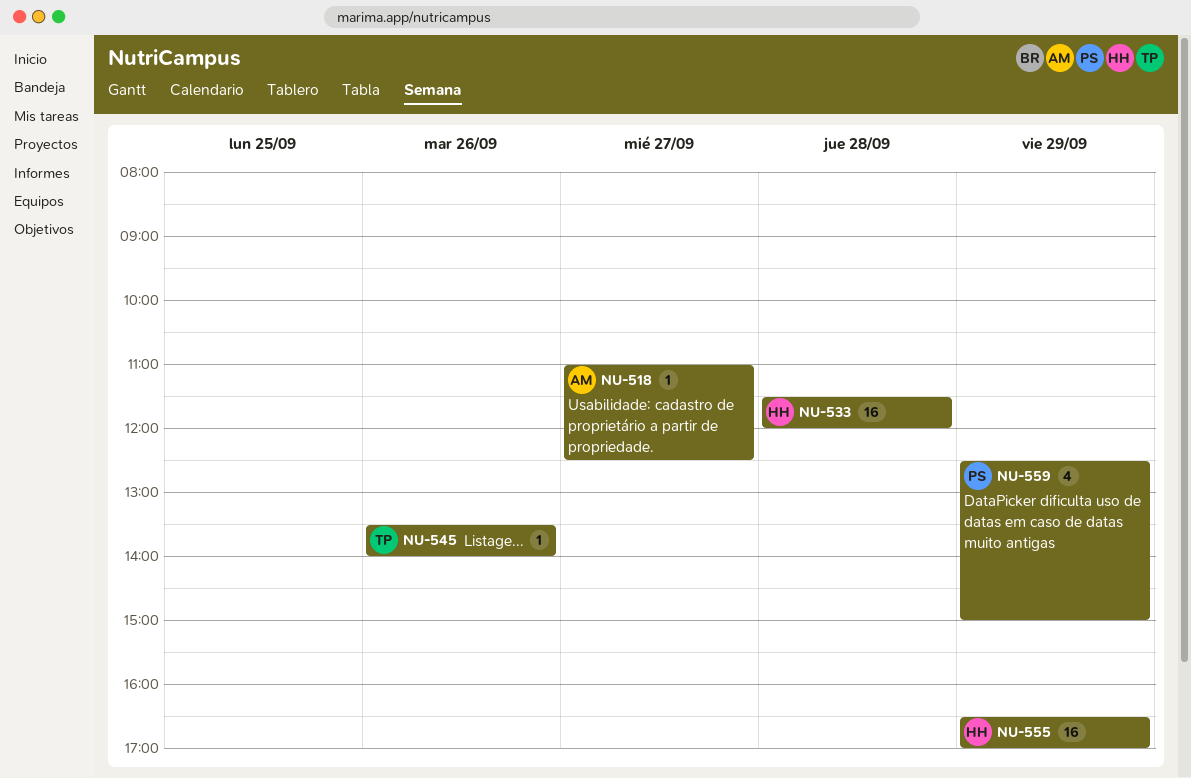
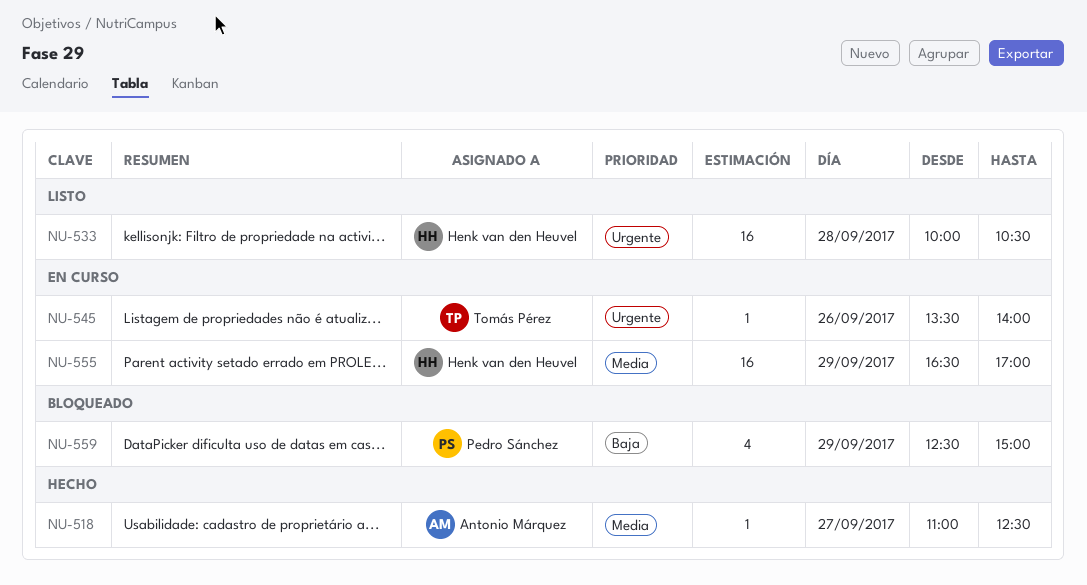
NU-533, begins: 11:30 -> 10:00
NU-533, ends: 12:00 -> 10:30

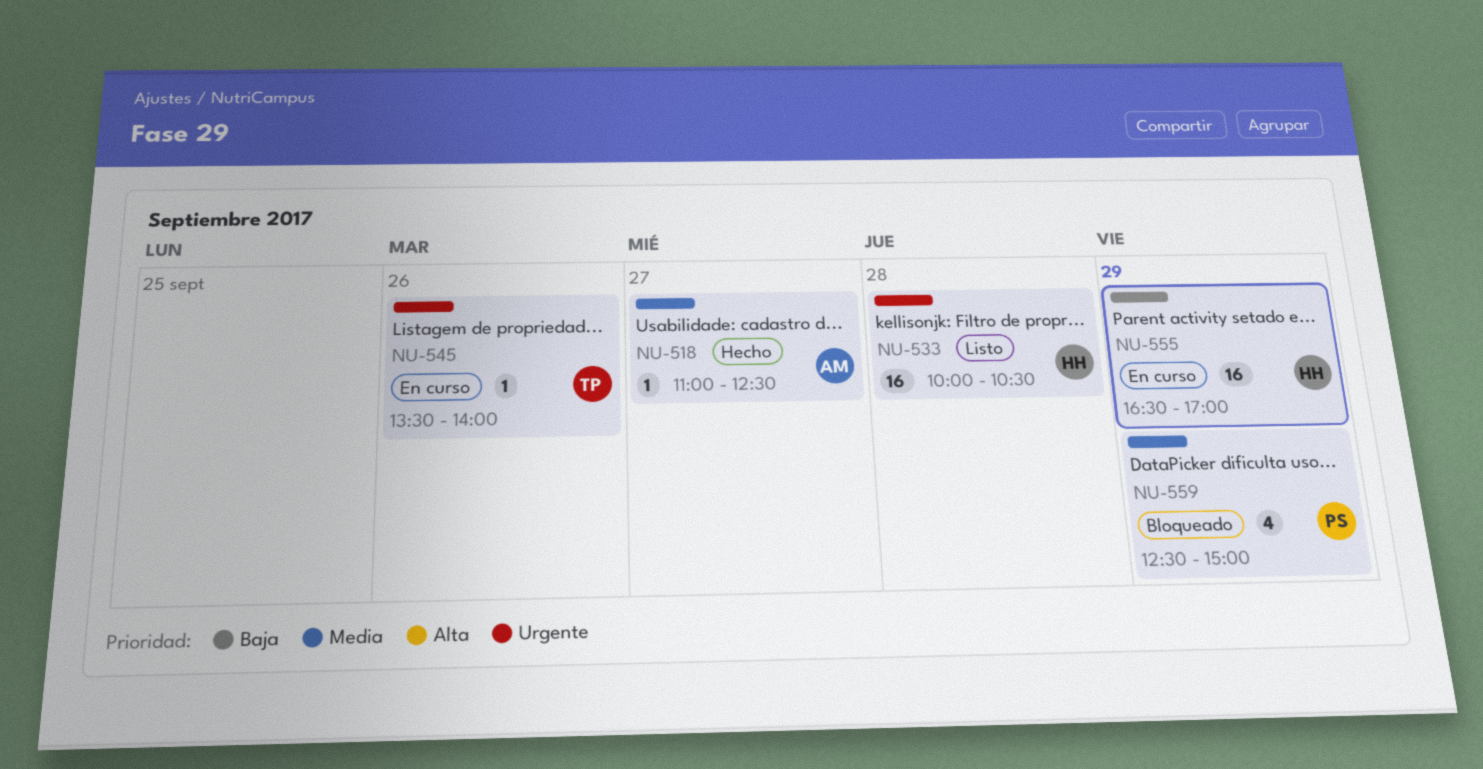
NU-555, priority: Media -> Baja
NU-559, priority: Baja -> Media

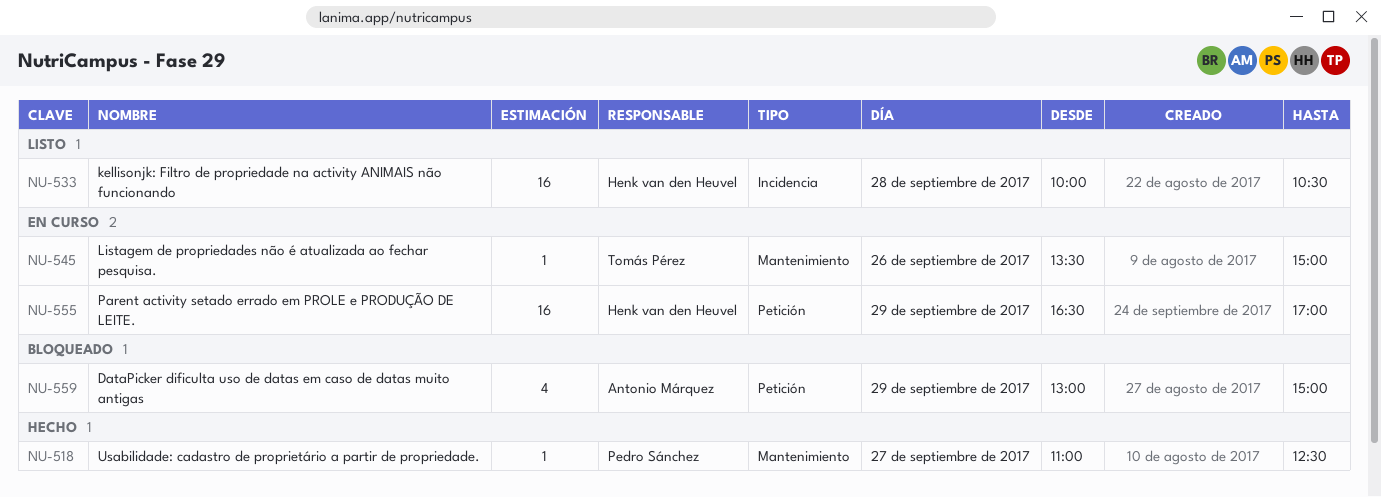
NU-518, owner: Antonio Márquez -> Pedro Sánchez
NU-545, ends: 14:00 -> 15:00
NU-559, owner: Pedro Sánchez -> Antonio Márquez
NU-559, begins: 12:30 -> 13:00

